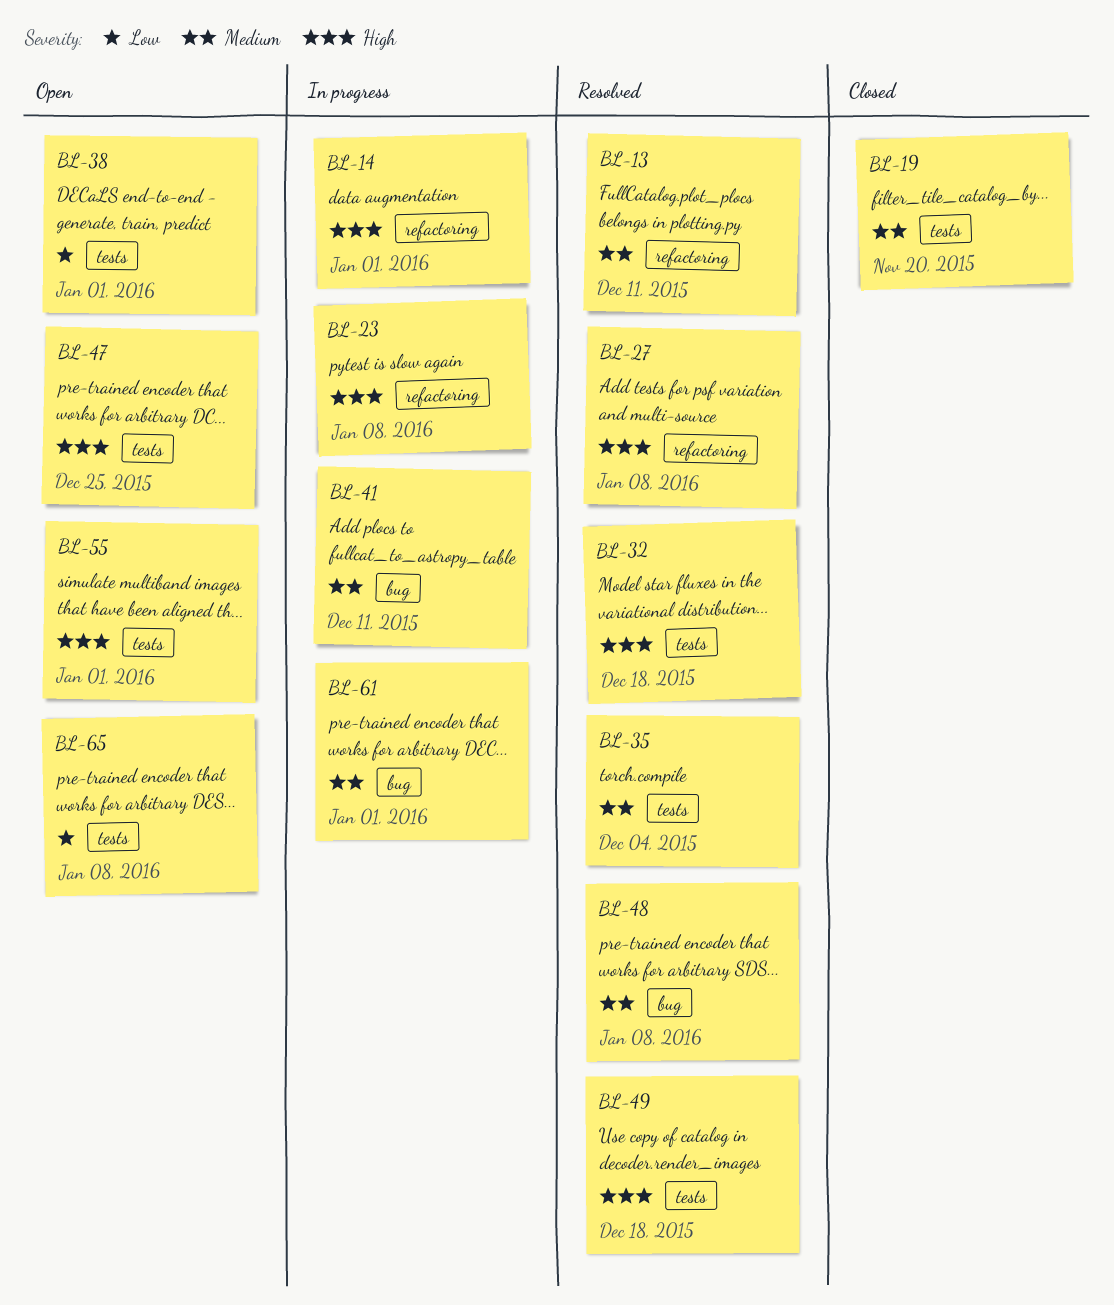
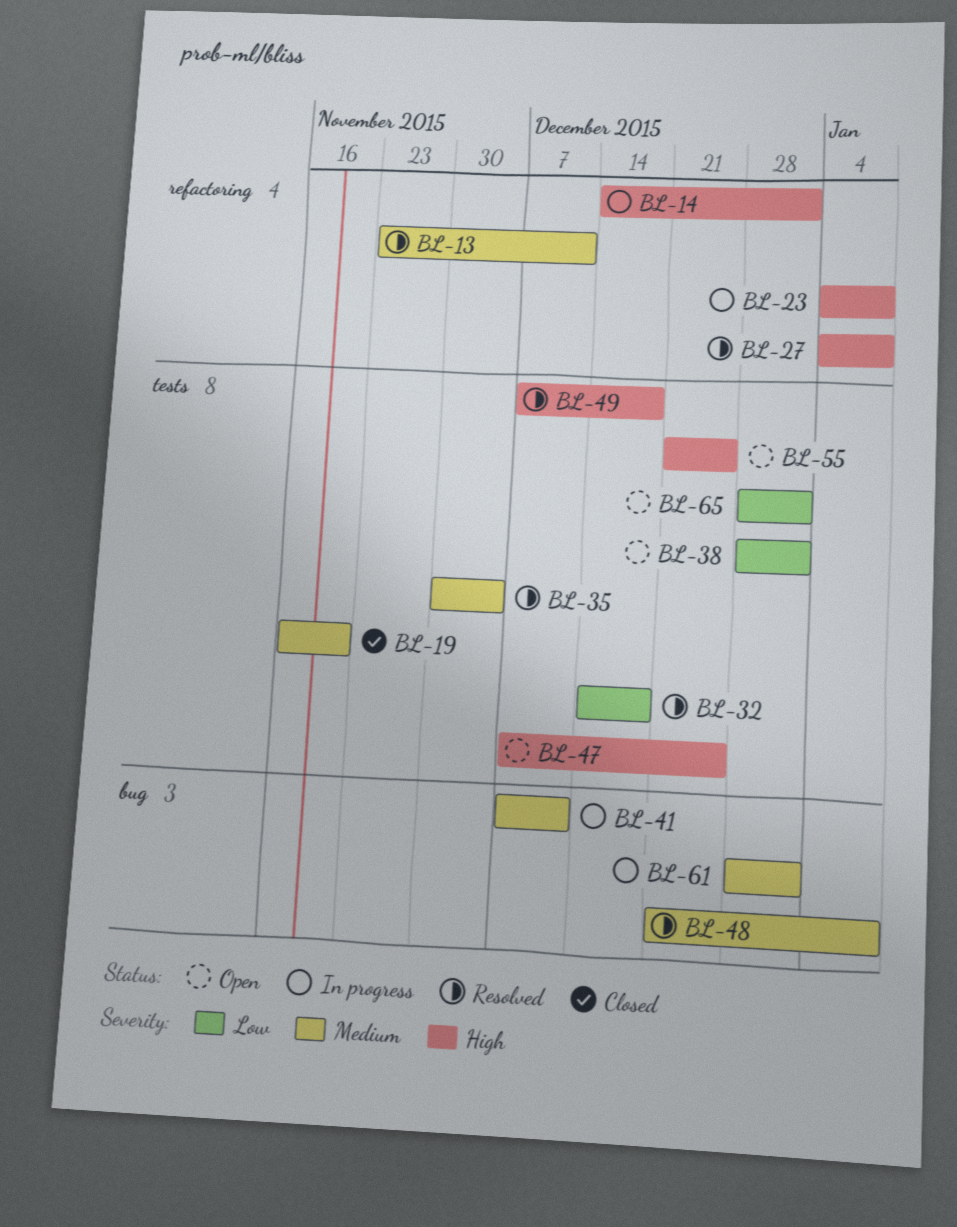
BL-32, priority: High -> Low
BL-55, due: Jan 1 -> Dec 25
BL-65, due: Jan 8 -> Jan 1

